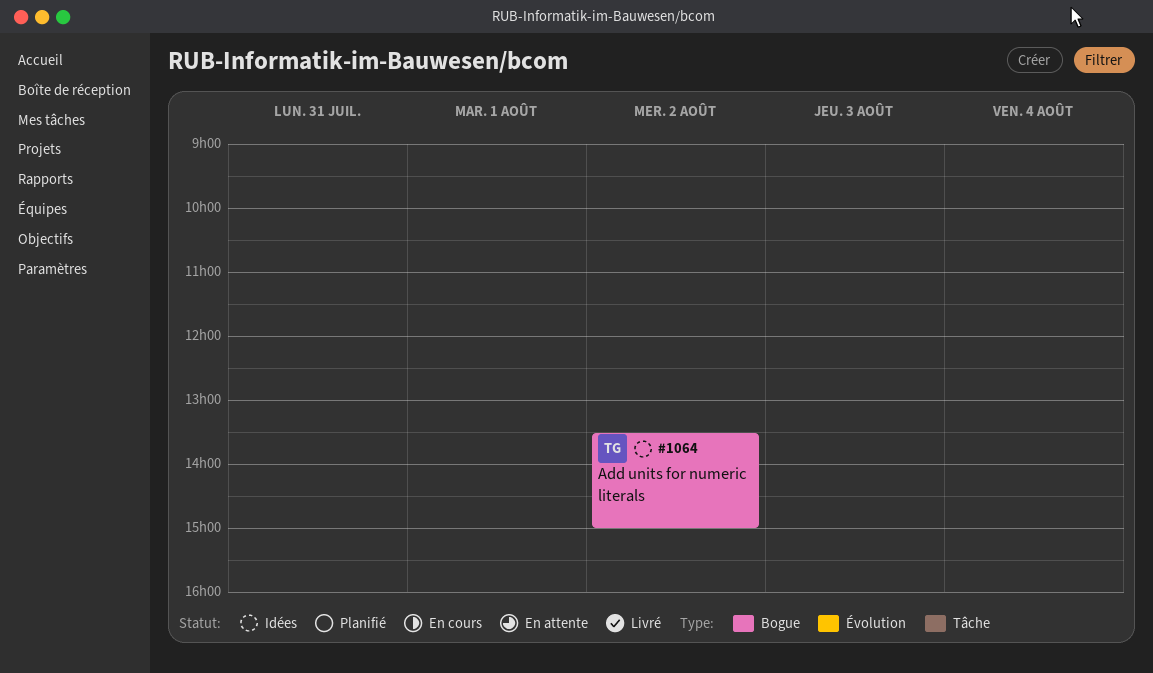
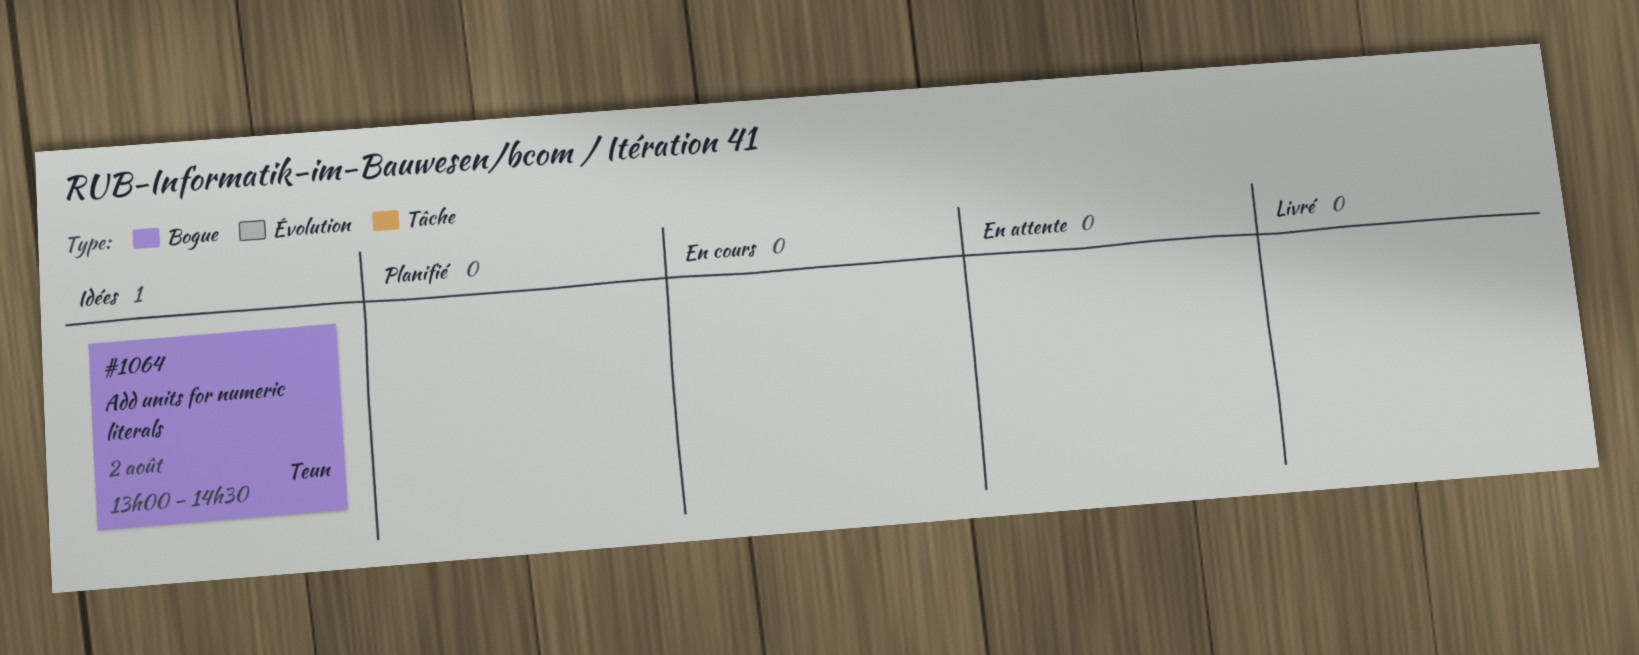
#1064, begins: 13:30 -> 13:00
#1064, ends: 15:00 -> 14:30

